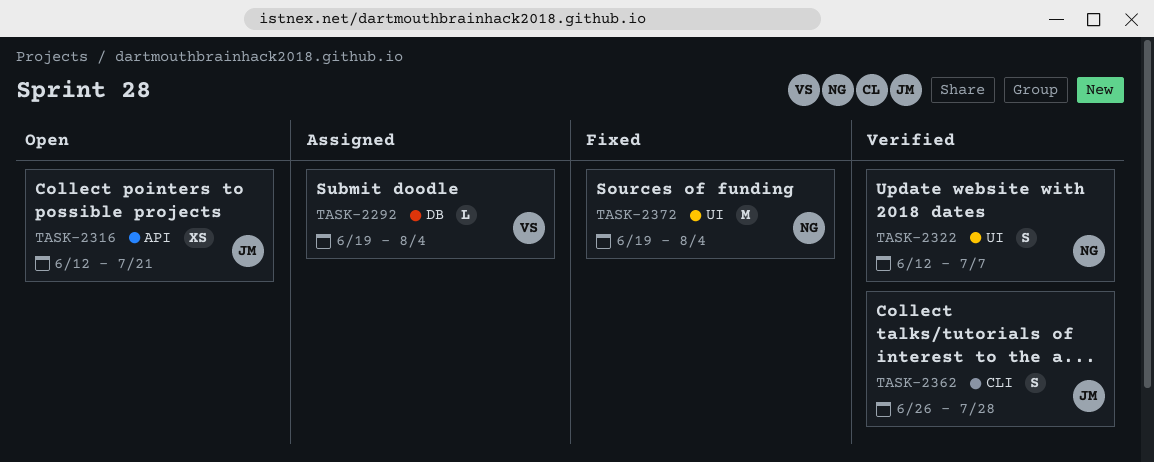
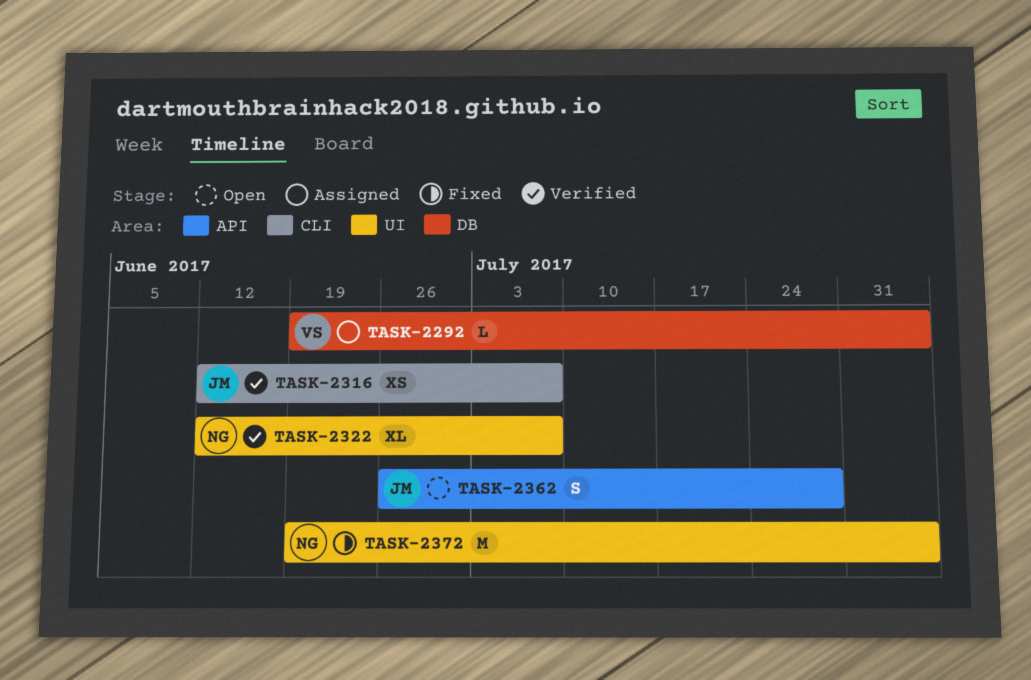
TASK-2316, status: Open -> Verified
TASK-2316, label: API -> CLI
TASK-2316, due: Jul 21 -> Jul 7
TASK-2322, estimate: S -> XL
TASK-2362, status: Verified -> Open
TASK-2362, label: CLI -> API

